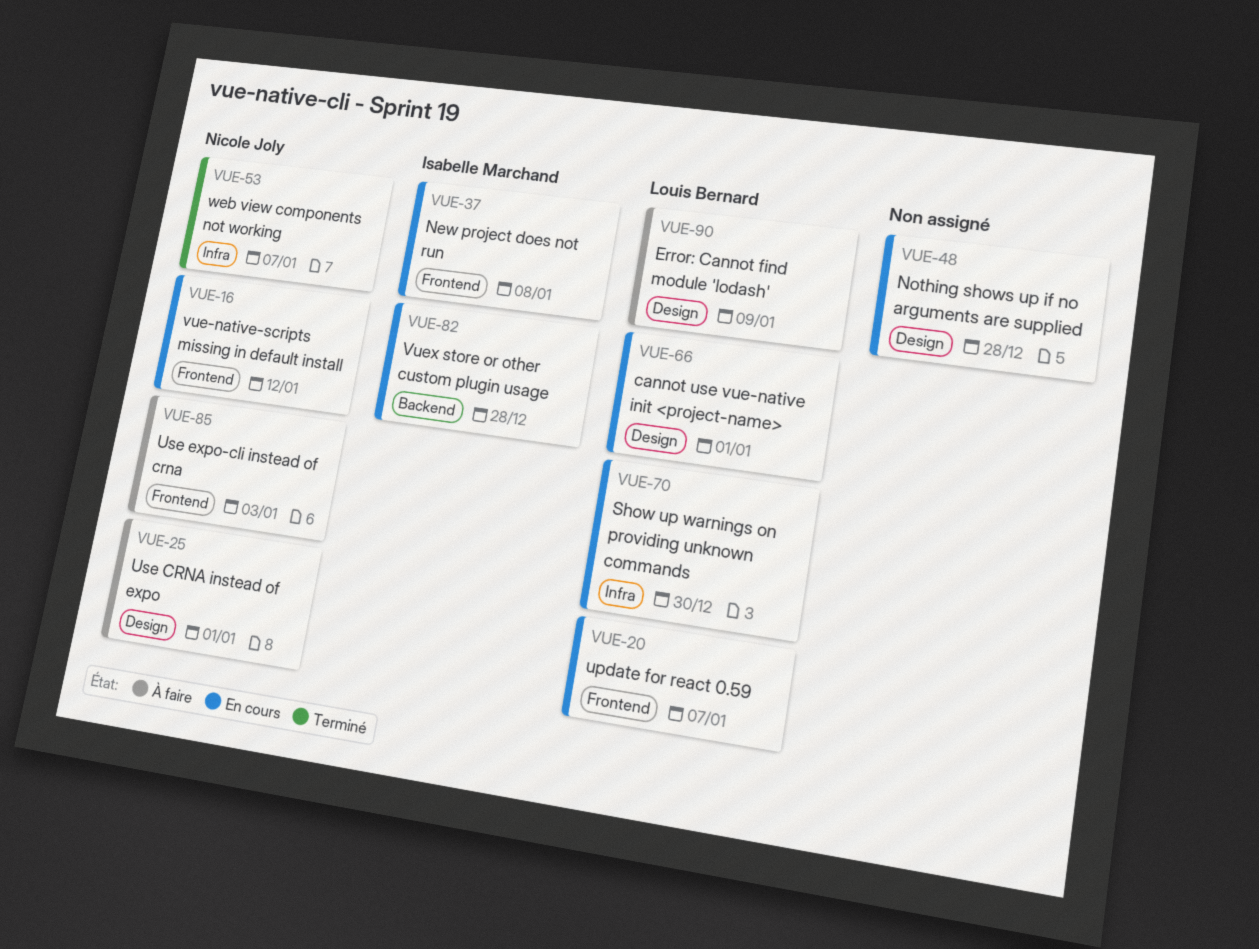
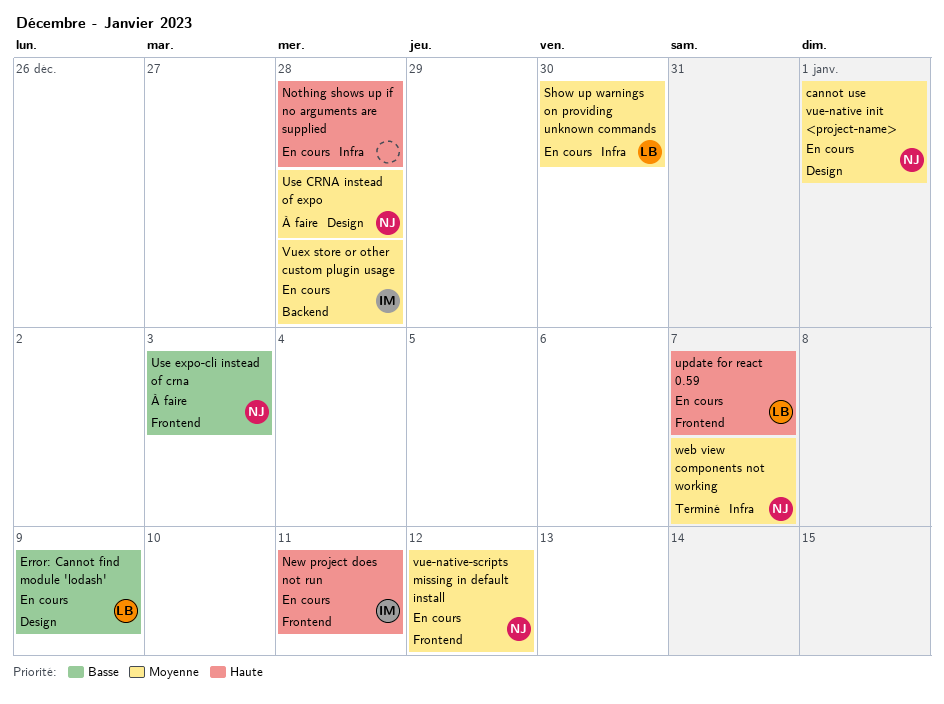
cannot use vue-native init <project-name>, owner: Louis Bernard -> Nicole Joly
Error: Cannot find module 'lodash', status: À faire -> En cours
New project does not run, due: Jan 8 -> Jan 11
Nothing shows up if no arguments are supplied, label: Design -> Infra
Use CRNA instead of expo, due: Jan 1 -> Dec 28

